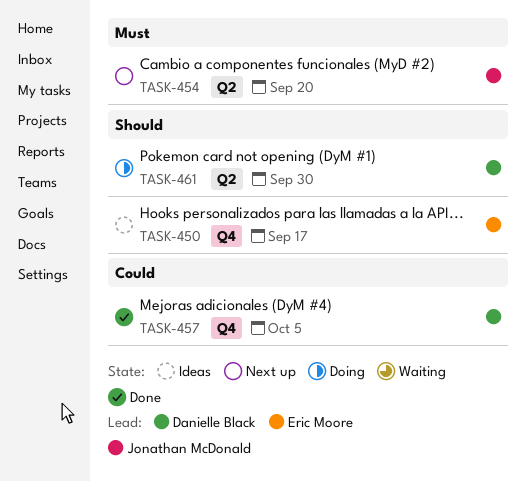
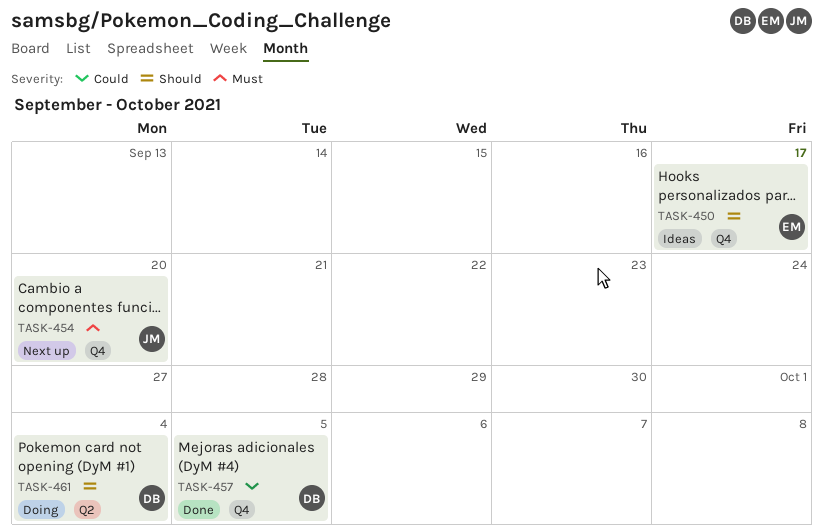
TASK-454, label: Q2 -> Q4
TASK-461, due: Sep 30 -> Oct 4

